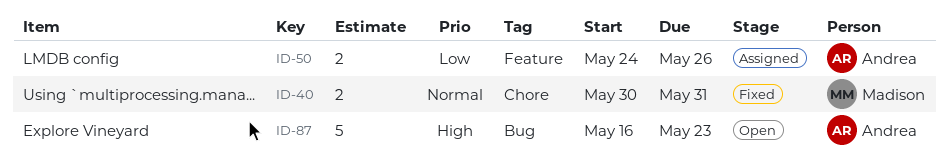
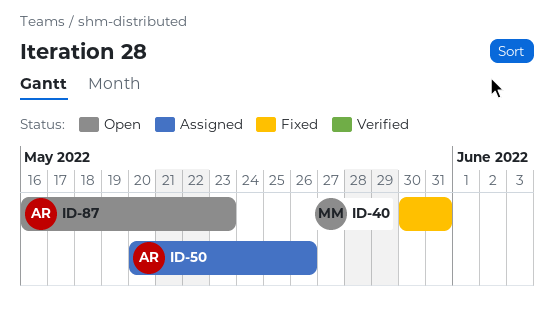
ID-50, start: May 24 -> May 20

